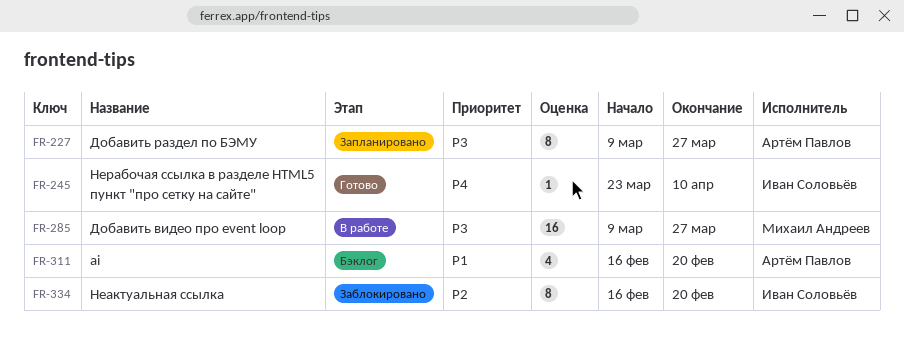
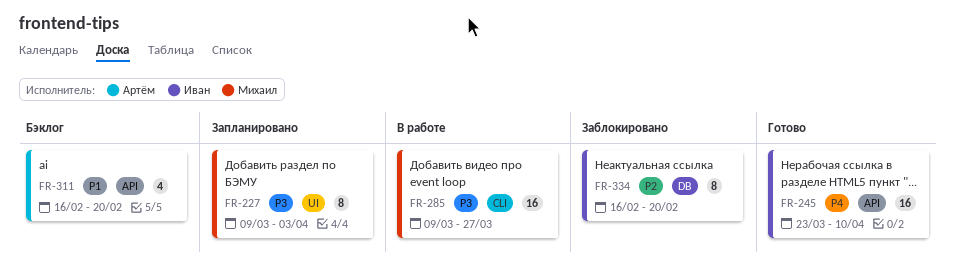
FR-227, owner: Артём Павлов -> Михаил Андреев
FR-227, due: Mar 27 -> Apr 3
FR-245, estimate: 1 -> 16

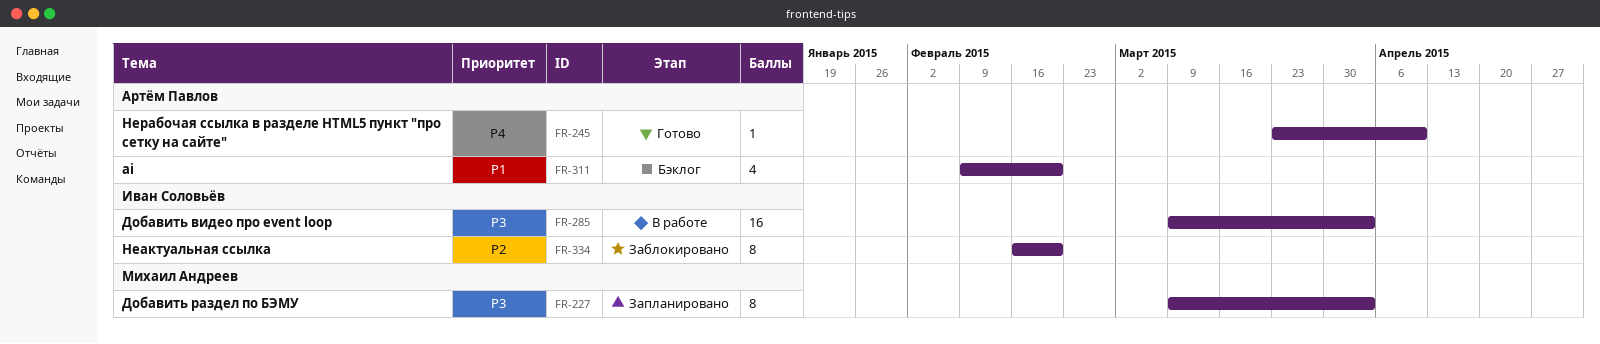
FR-245, owner: Иван Соловьёв -> Артём Павлов
FR-245, estimate: 16 -> 1
FR-285, owner: Михаил Андреев -> Иван Соловьёв
FR-285, due: Mar 27 -> Apr 3
FR-311, start: Feb 16 -> Feb 9

